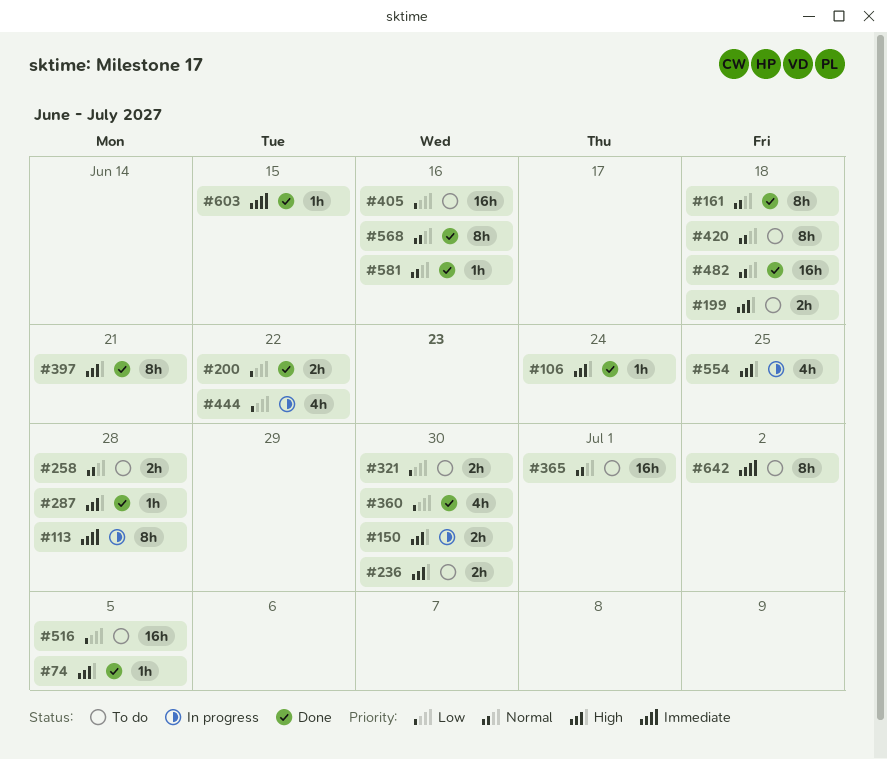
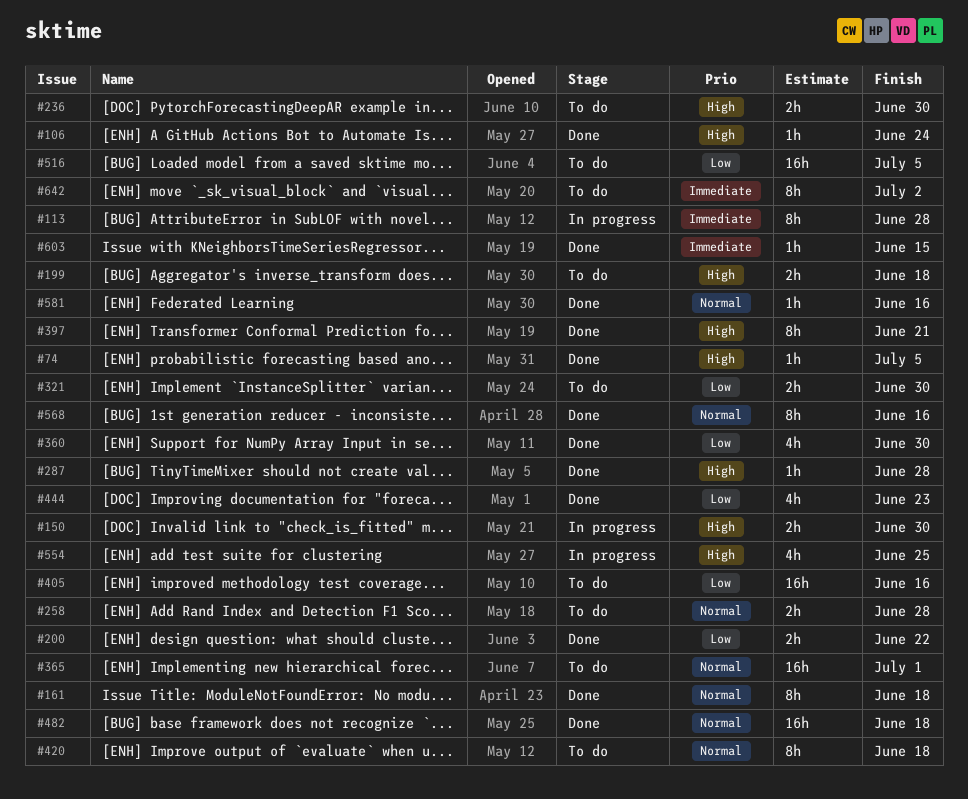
#444, status: In progress -> Done
#444, due: Jun 22 -> Jun 23

